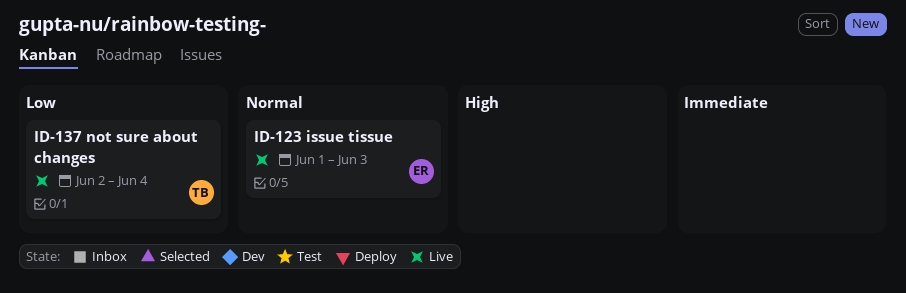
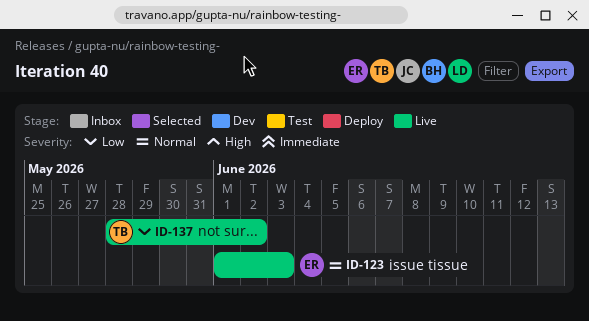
ID-137, start: Jun 2 -> May 28
ID-137, due: Jun 4 -> Jun 2

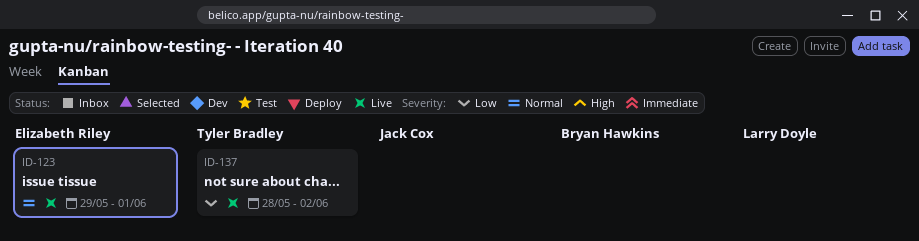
ID-123, start: Jun 1 -> May 29
ID-123, due: Jun 3 -> Jun 1

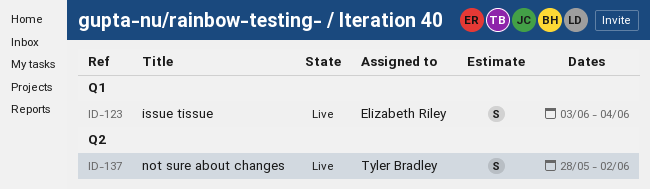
ID-123, start: May 29 -> Jun 3
ID-123, due: Jun 1 -> Jun 4

